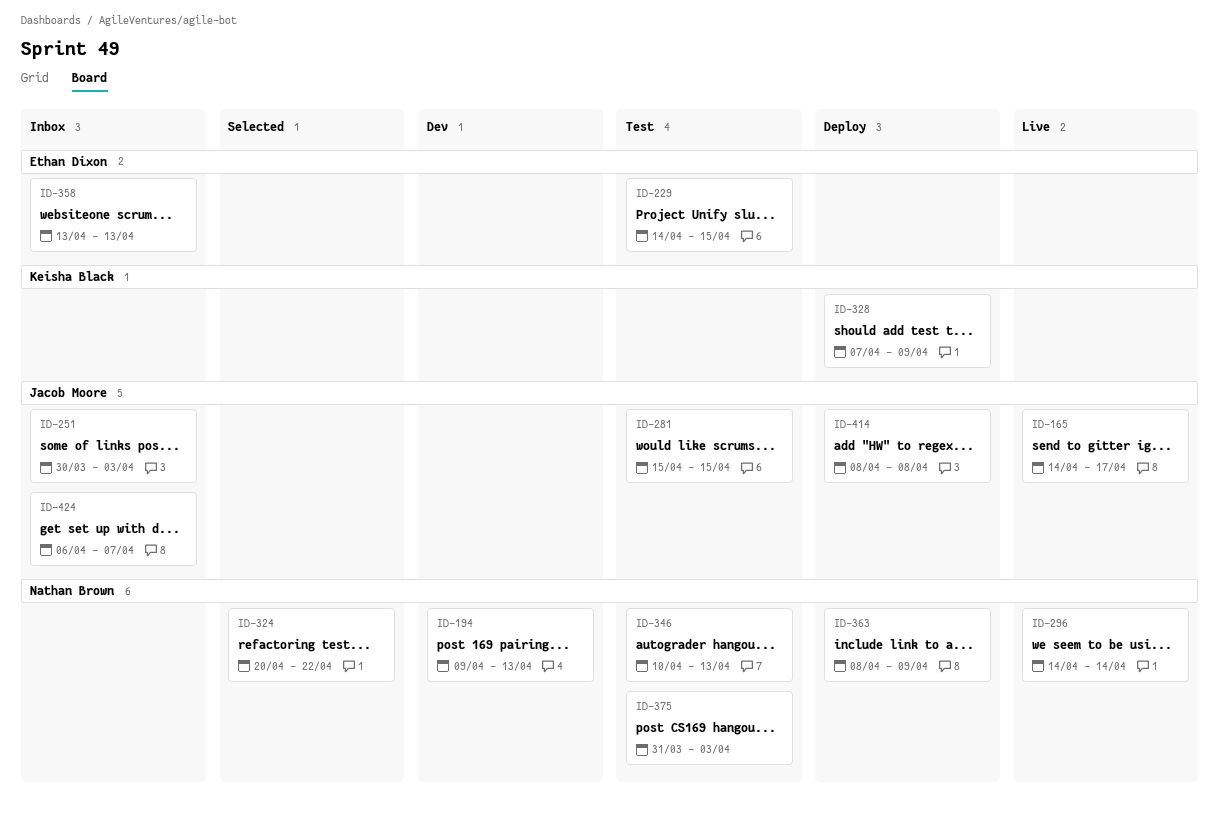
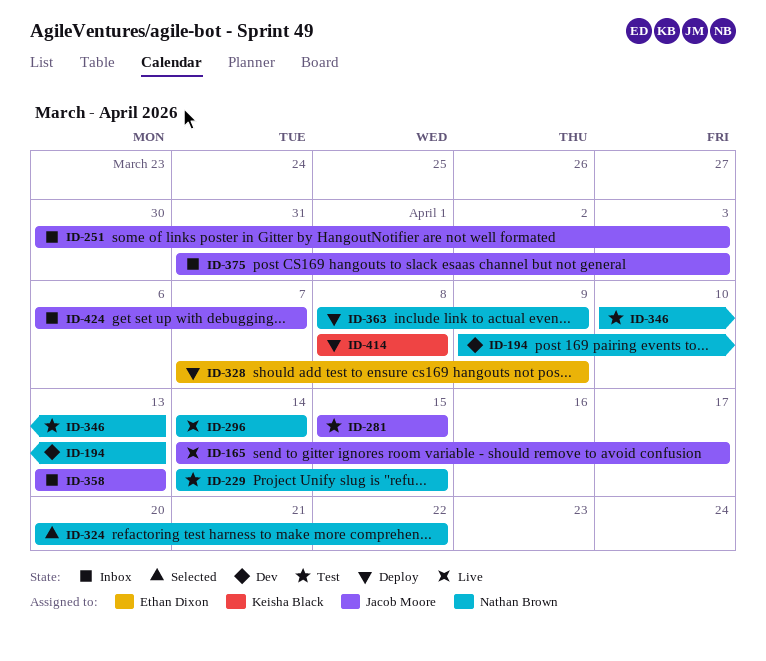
ID-229, owner: Ethan Dixon -> Nathan Brown
ID-328, owner: Keisha Black -> Ethan Dixon
ID-358, owner: Ethan Dixon -> Jacob Moore
ID-375, status: Test -> Inbox
ID-375, owner: Nathan Brown -> Jacob Moore
ID-414, owner: Jacob Moore -> Keisha Black

